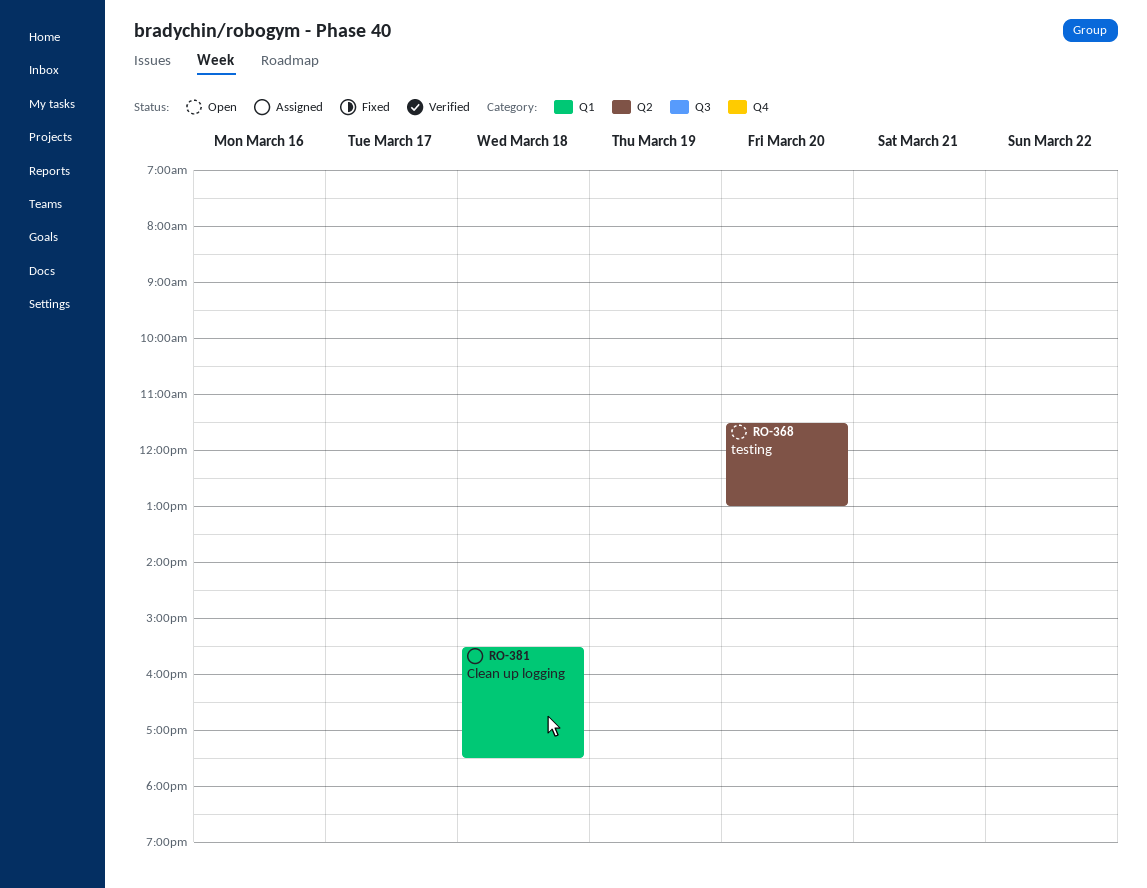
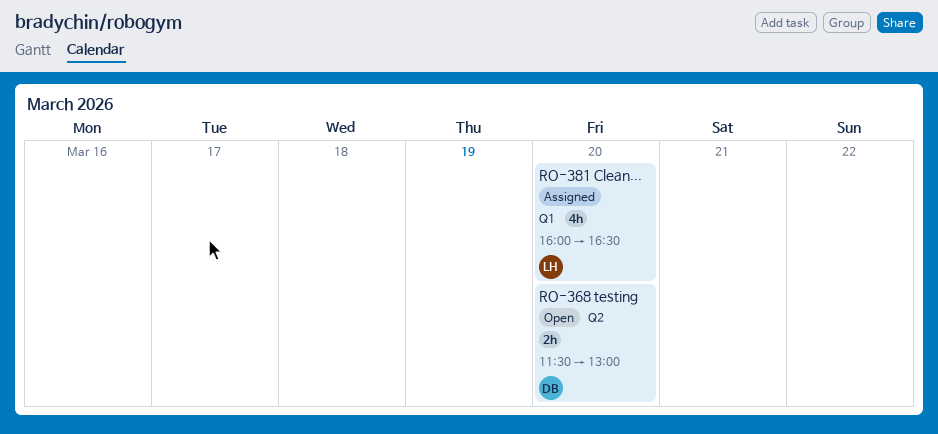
RO-381, day: Mar 18 -> Mar 20
RO-381, begins: 15:30 -> 16:00
RO-381, ends: 17:30 -> 16:30

